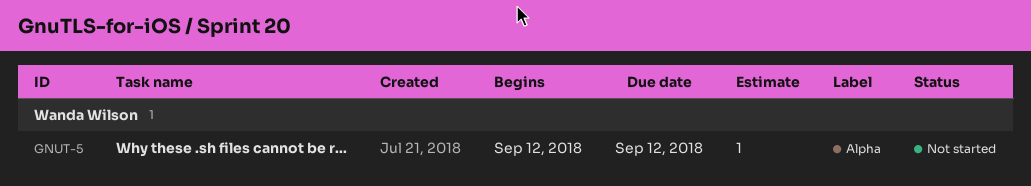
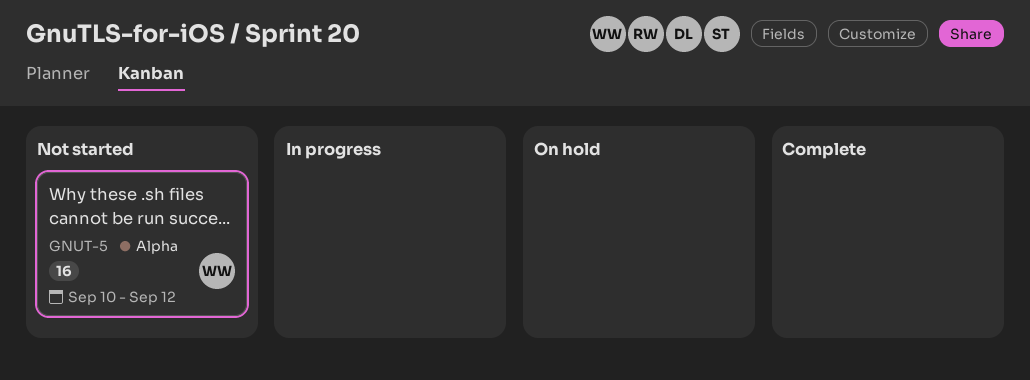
GNUT-5, estimate: 1 -> 16
GNUT-5, start: Sep 12 -> Sep 10

